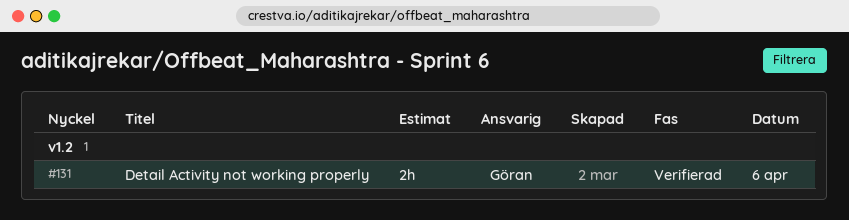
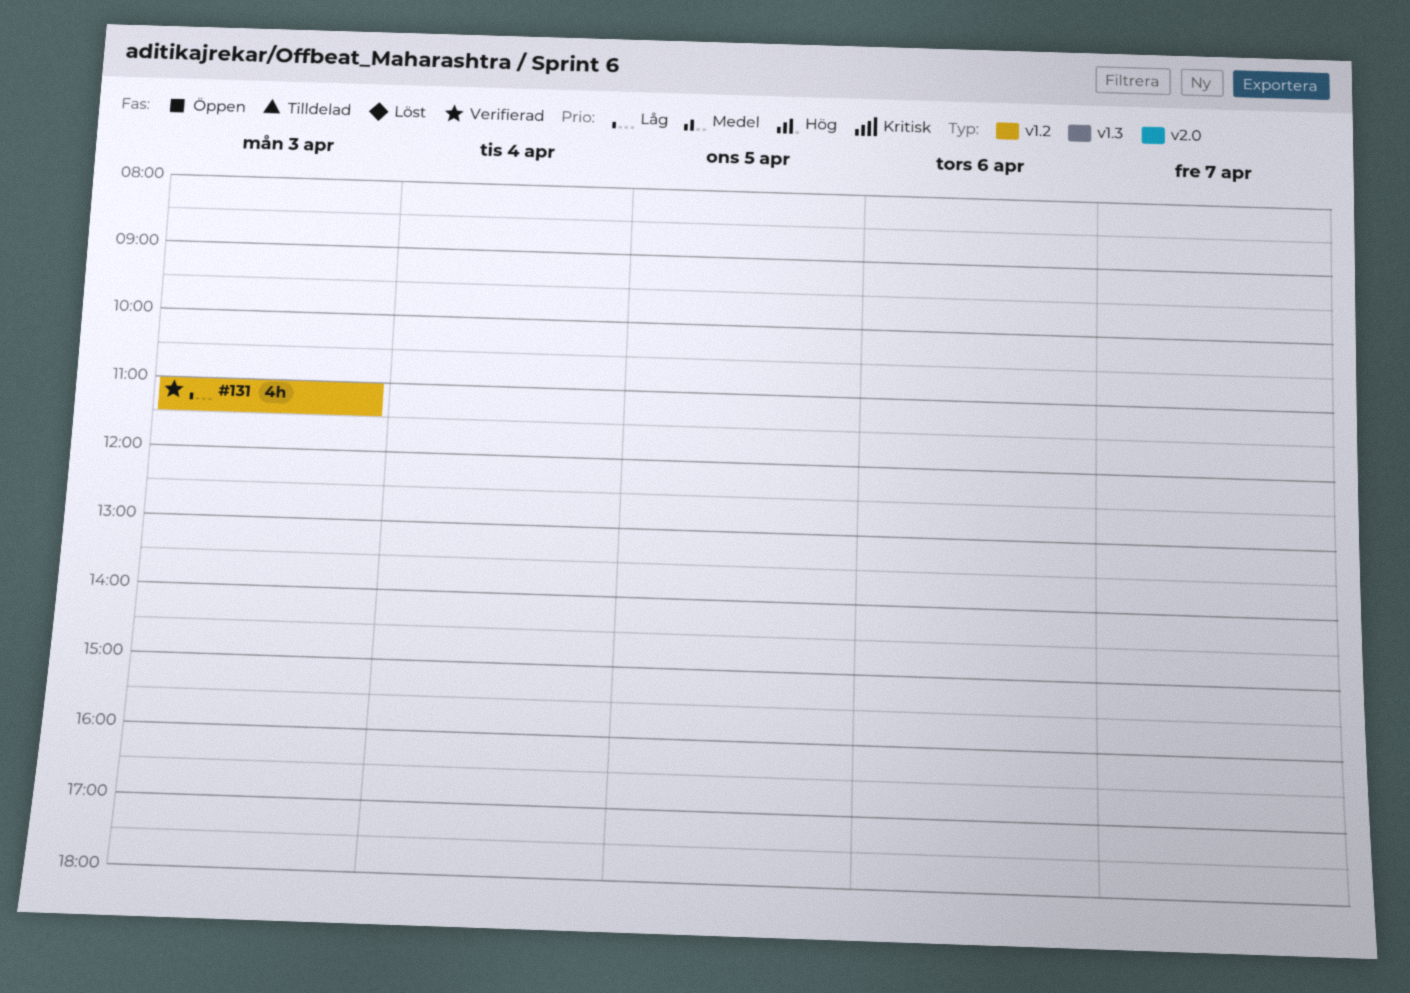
#131, estimate: 2h -> 4h
#131, day: Apr 6 -> Apr 3

